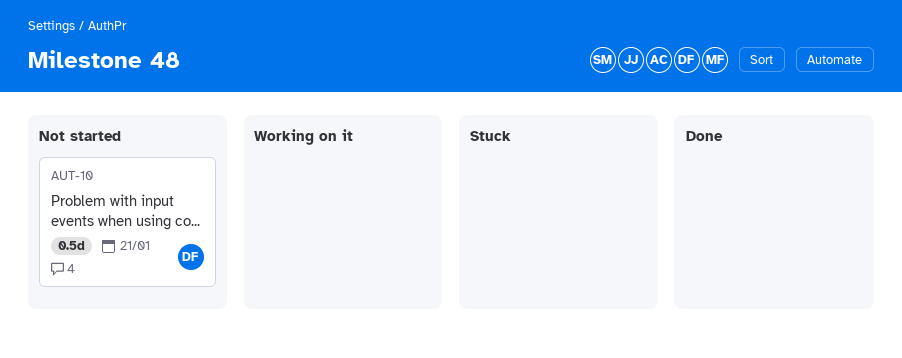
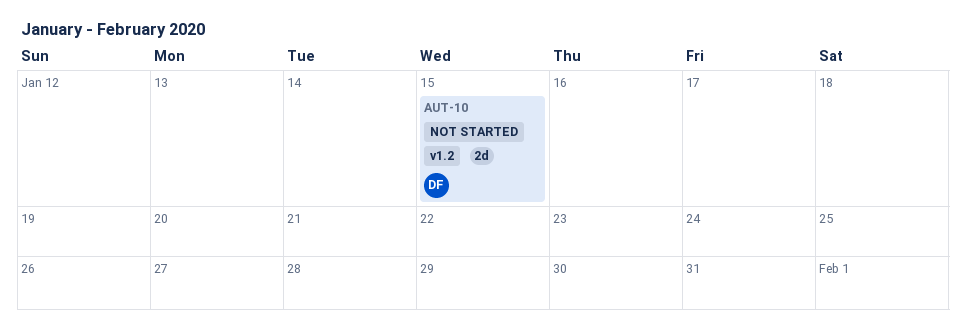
AUT-10, estimate: 0.5d -> 2d
AUT-10, due: Jan 21 -> Jan 15

